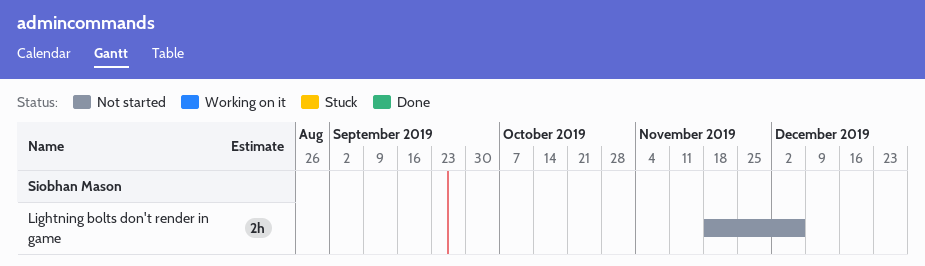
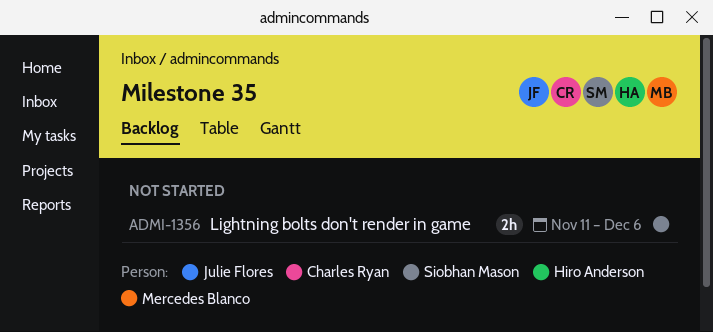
Lightning bolts don't render in game, start: Nov 18 -> Nov 11

